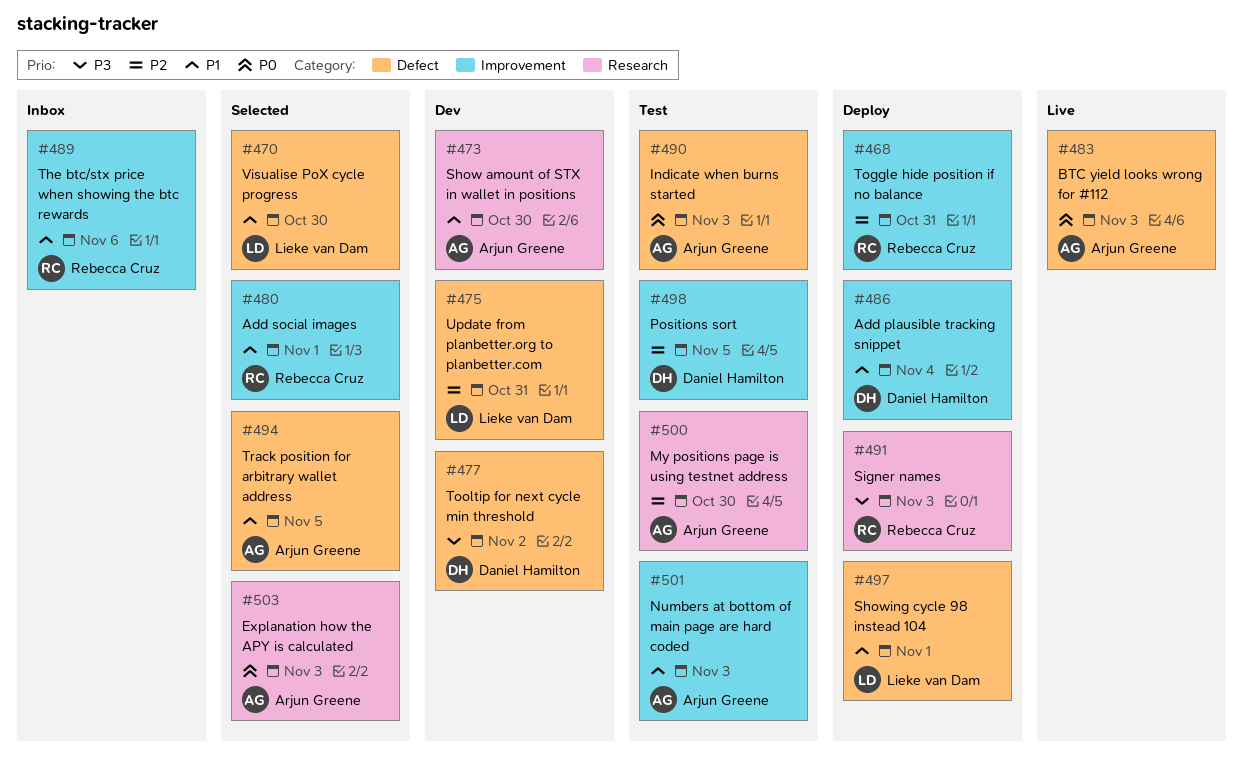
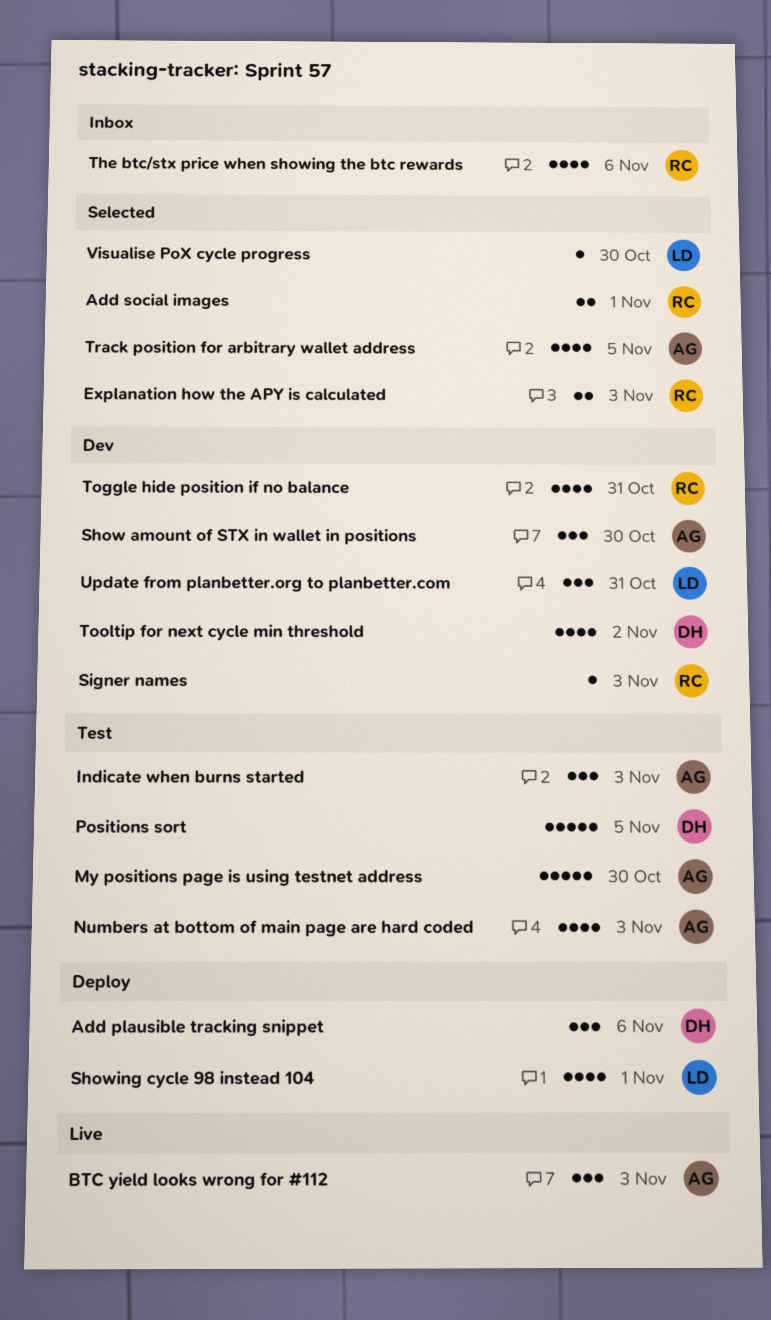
Add plausible tracking snippet, due: Nov 4 -> Nov 6
Explanation how the APY is calculated, owner: Arjun Greene -> Rebecca Cruz
Signer names, status: Deploy -> Dev
Toggle hide position if no balance, status: Deploy -> Dev

